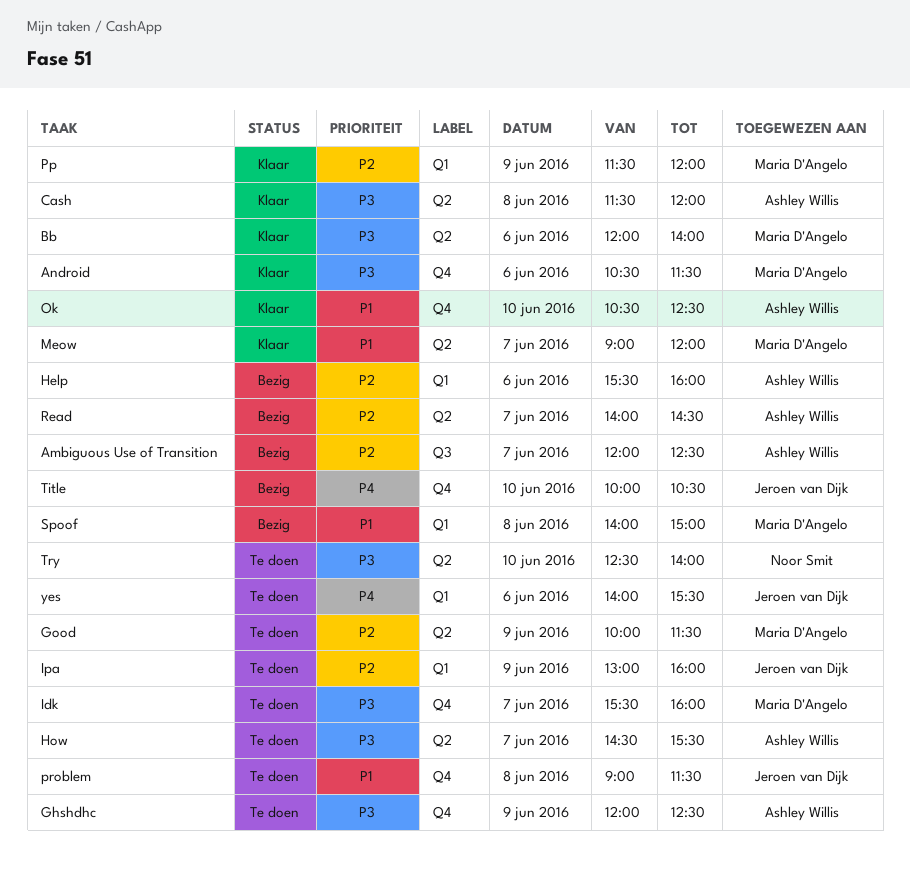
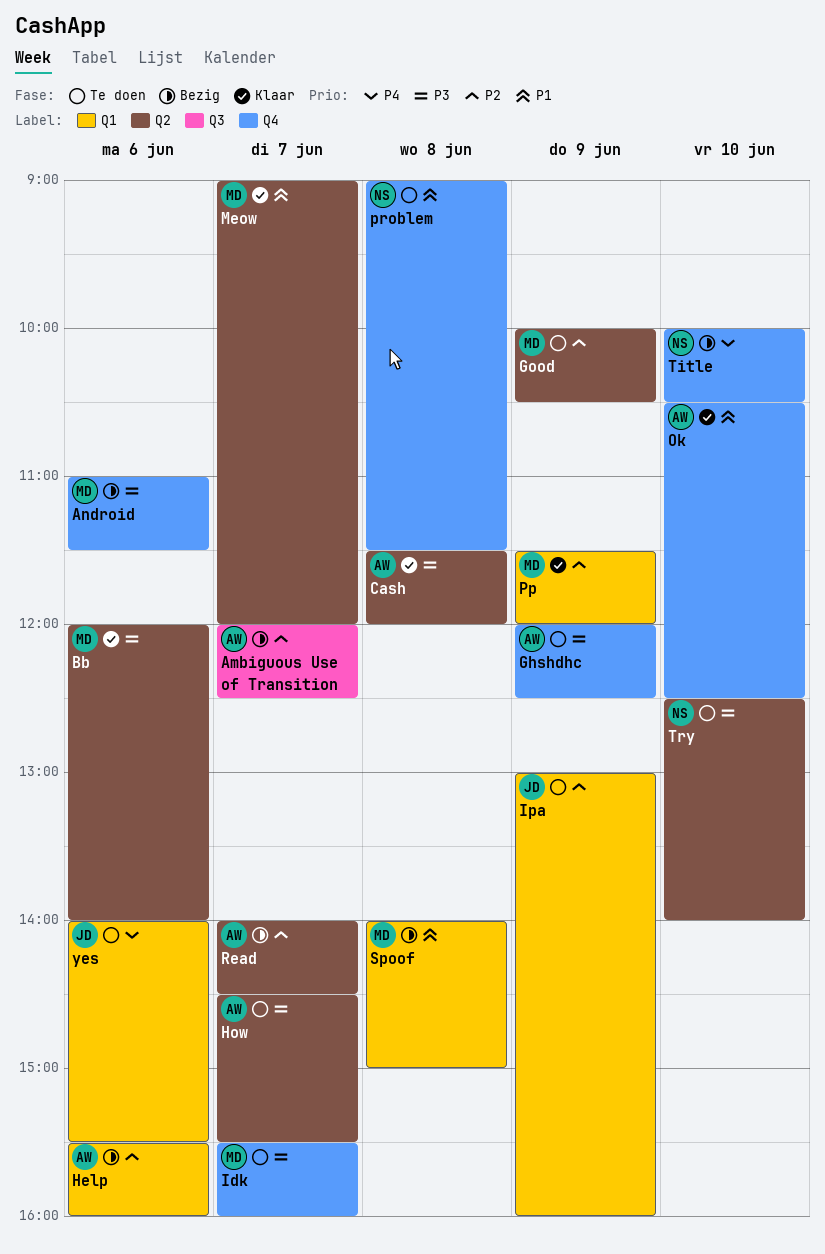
Android, status: Klaar -> Bezig
Android, begins: 10:30 -> 11:00
Good, ends: 11:30 -> 10:30
problem, owner: Jeroen van Dijk -> Noor Smit
Title, owner: Jeroen van Dijk -> Noor Smit

